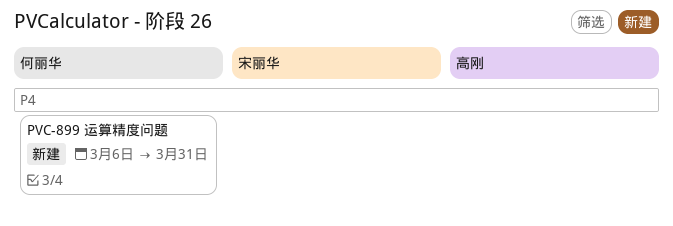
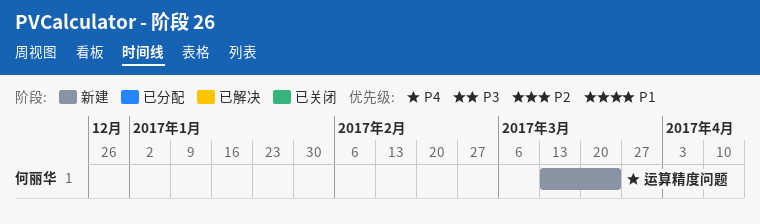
运算精度问题, start: Mar 6 -> Mar 13
运算精度问题, due: Mar 31 -> Mar 24

